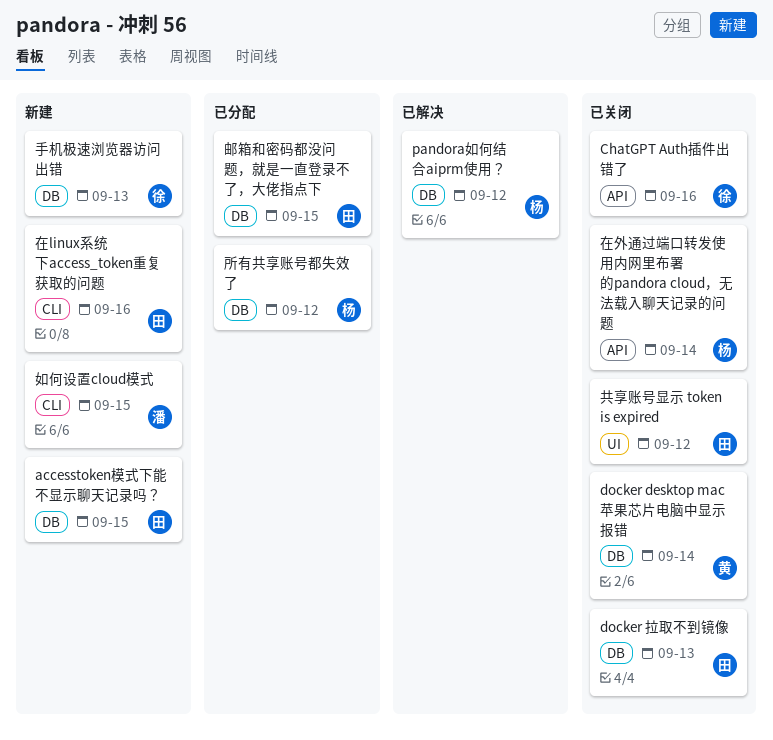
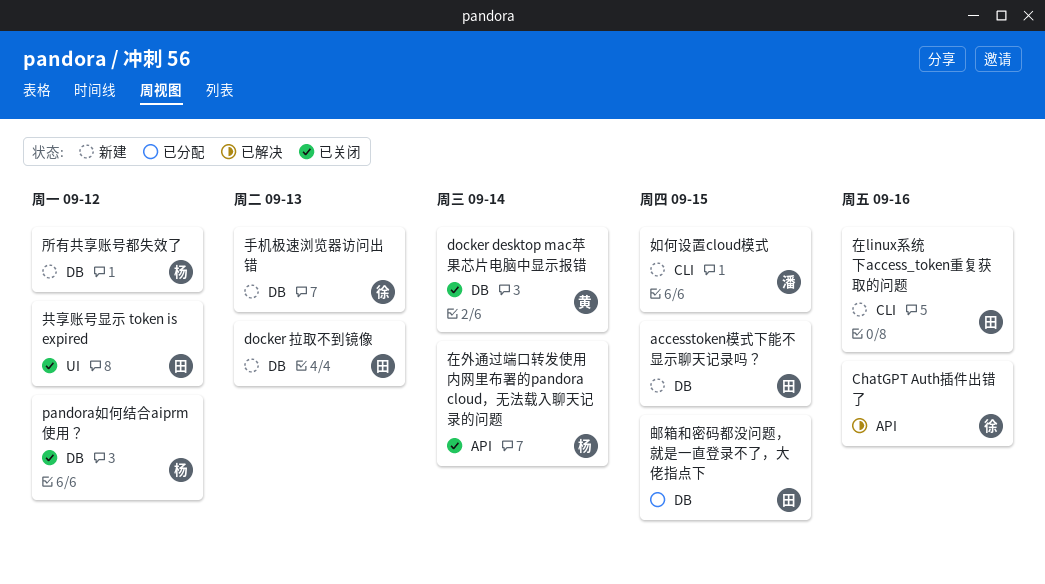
ChatGPT Auth插件出错了, status: 已关闭 -> 已解决
docker 拉取不到镜像, status: 已关闭 -> 新建
pandora如何结合aiprm使用？, status: 已解决 -> 已关闭
所有共享账号都失效了, status: 已分配 -> 新建

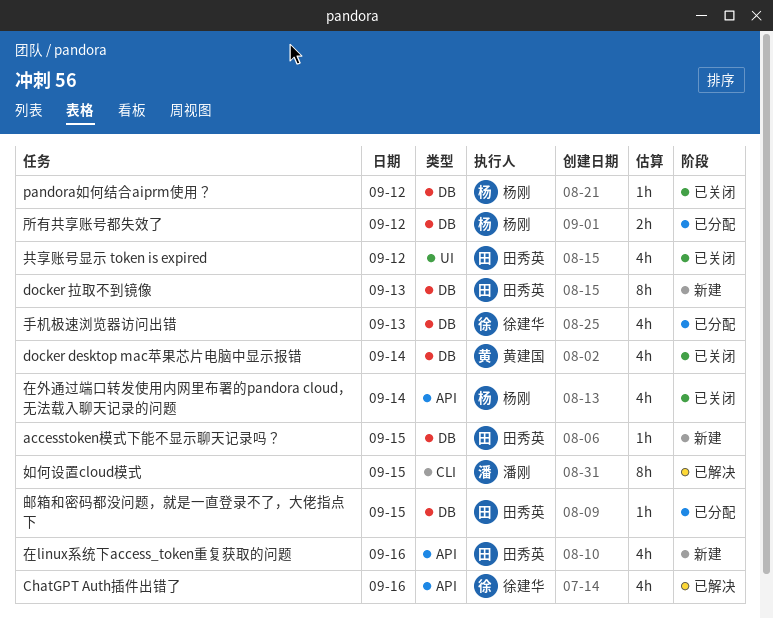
在linux系统下access_token重复获取的问题, label: CLI -> API
如何设置cloud模式, status: 新建 -> 已解决
所有共享账号都失效了, status: 新建 -> 已分配
手机极速浏览器访问出错, status: 新建 -> 已分配

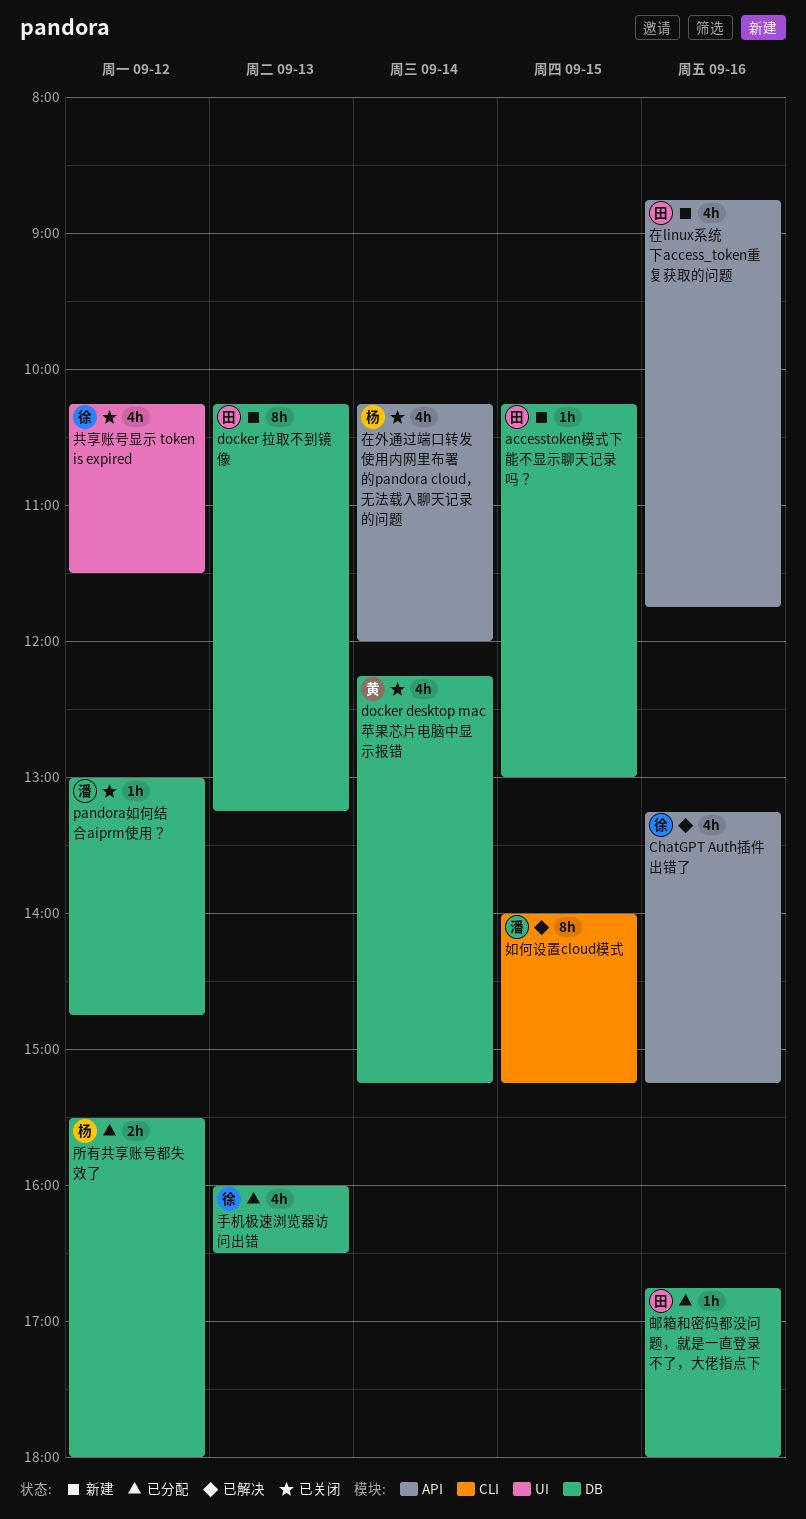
pandora如何结合aiprm使用？, owner: 杨刚 -> 潘刚
共享账号显示 token is expired, owner: 田秀英 -> 徐建华
邮箱和密码都没问题，就是一直登录不了，大佬指点下, day: Sep 15 -> Sep 16

